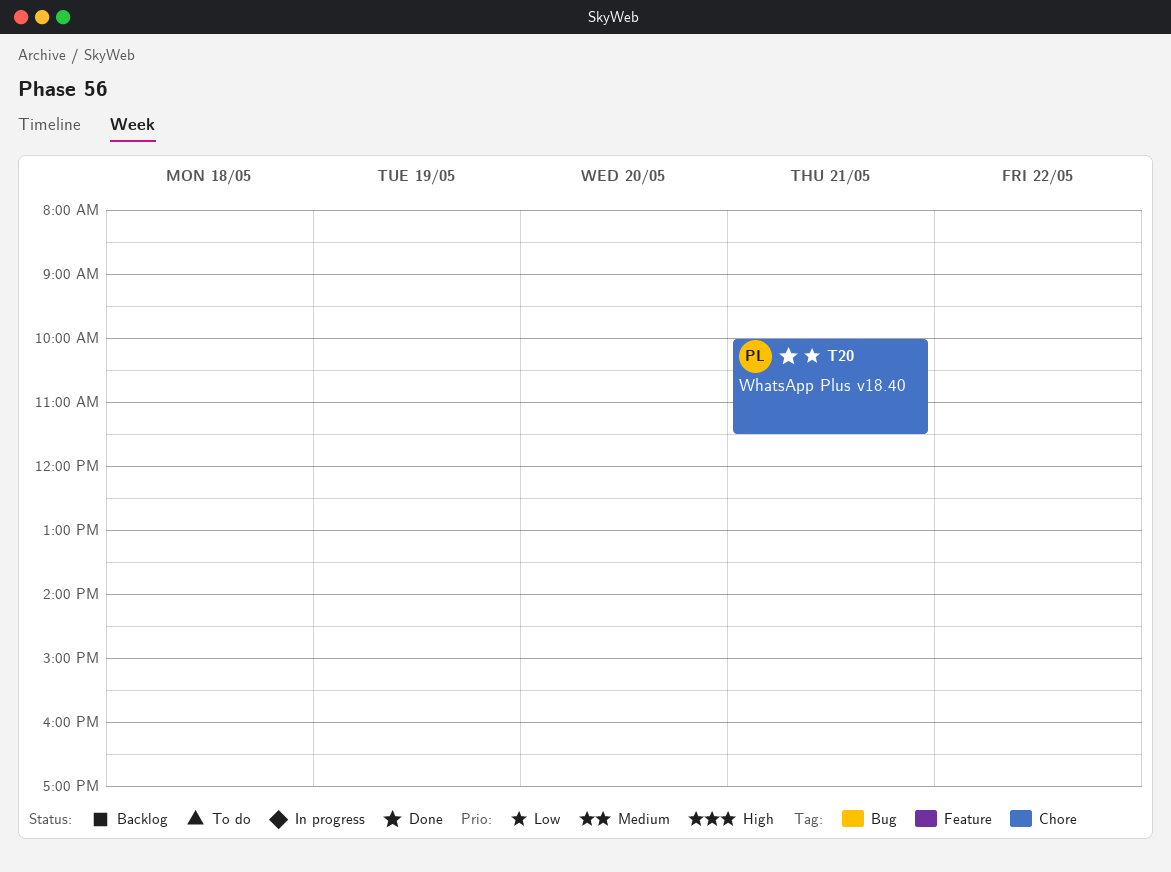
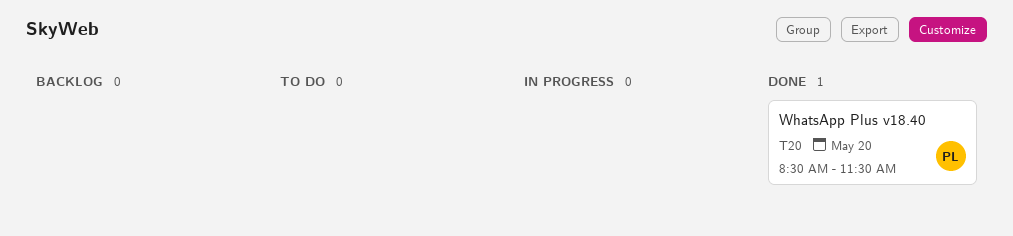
T20, day: May 21 -> May 20
T20, begins: 10:00 -> 08:30

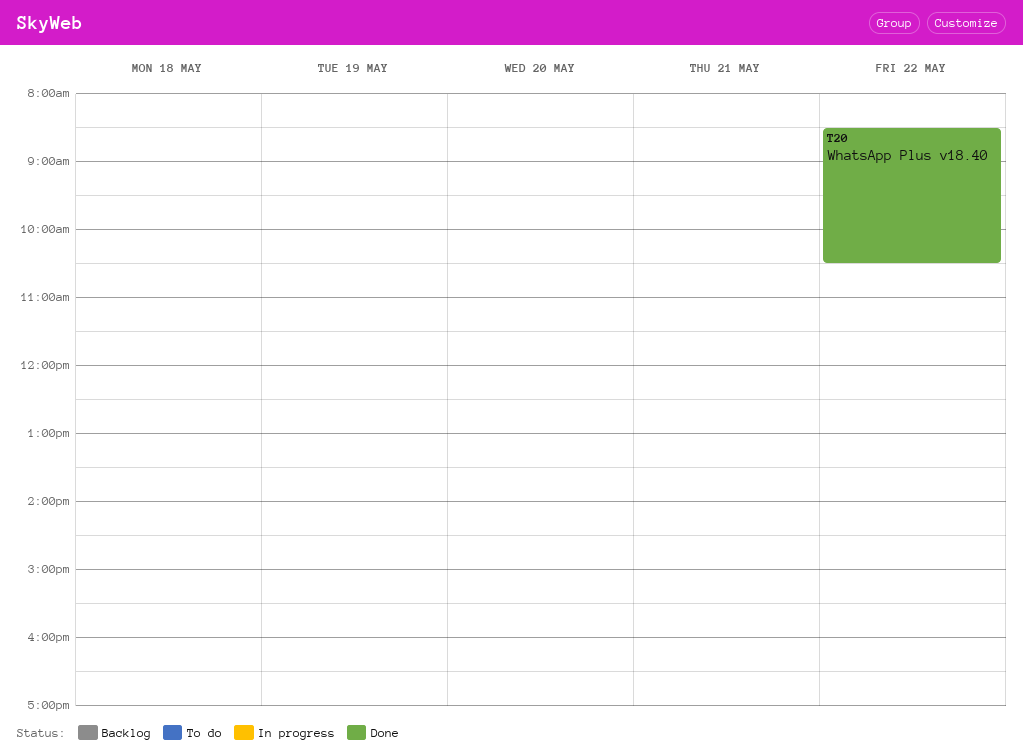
T20, day: May 20 -> May 22
T20, ends: 11:30 -> 10:30

